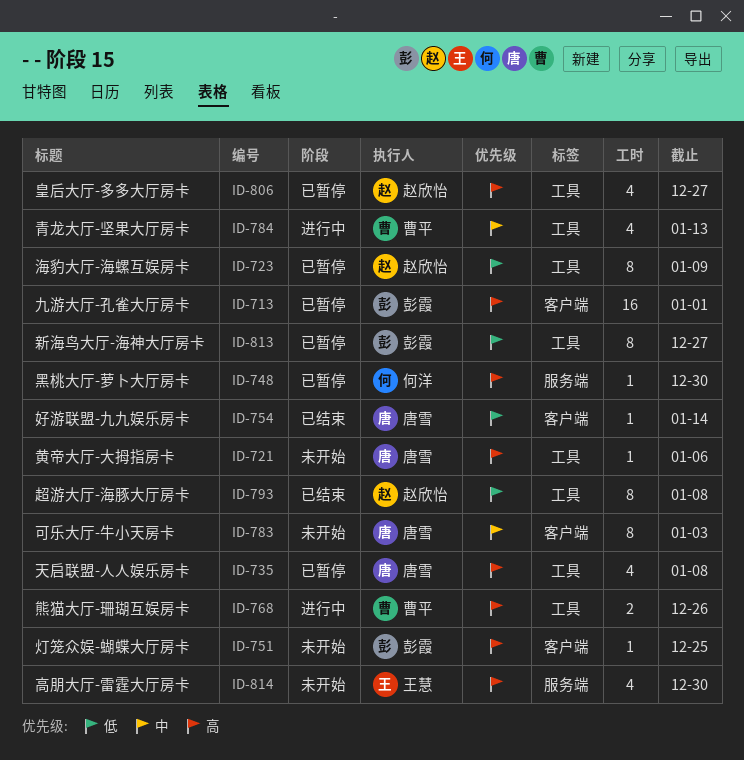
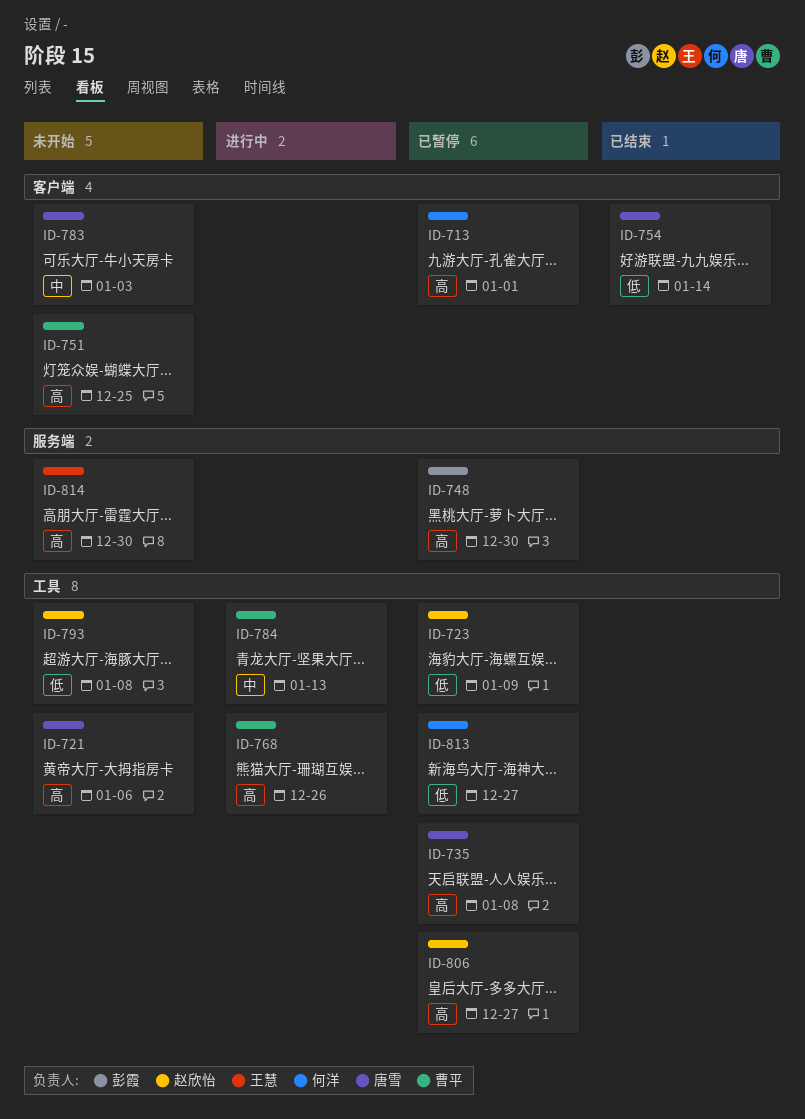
ID-713, owner: 彭霞 -> 何洋
ID-748, owner: 何洋 -> 彭霞
ID-751, owner: 彭霞 -> 曹平
ID-793, status: 已结束 -> 未开始
ID-813, owner: 彭霞 -> 何洋

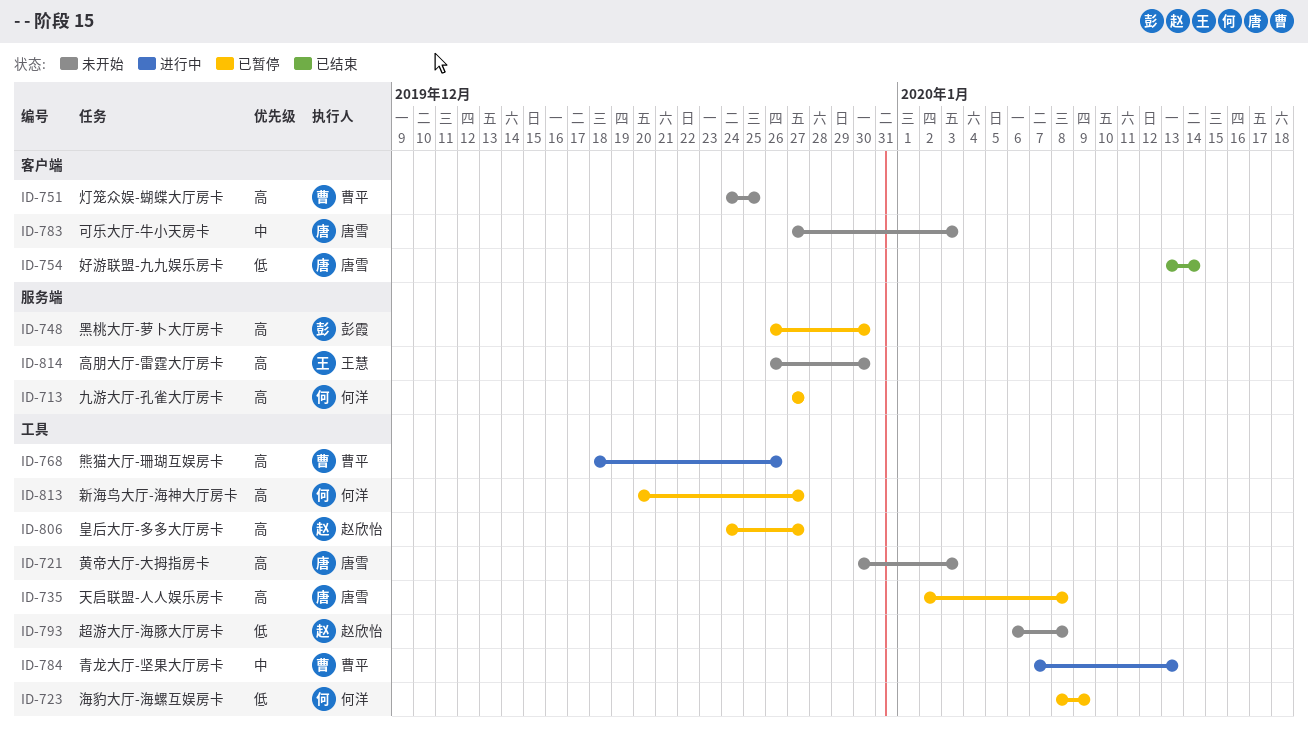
ID-713, label: 客户端 -> 服务端
ID-713, due: Jan 1 -> Dec 27
ID-721, due: Jan 6 -> Jan 3
ID-723, owner: 赵欣怡 -> 何洋
ID-813, priority: 低 -> 高

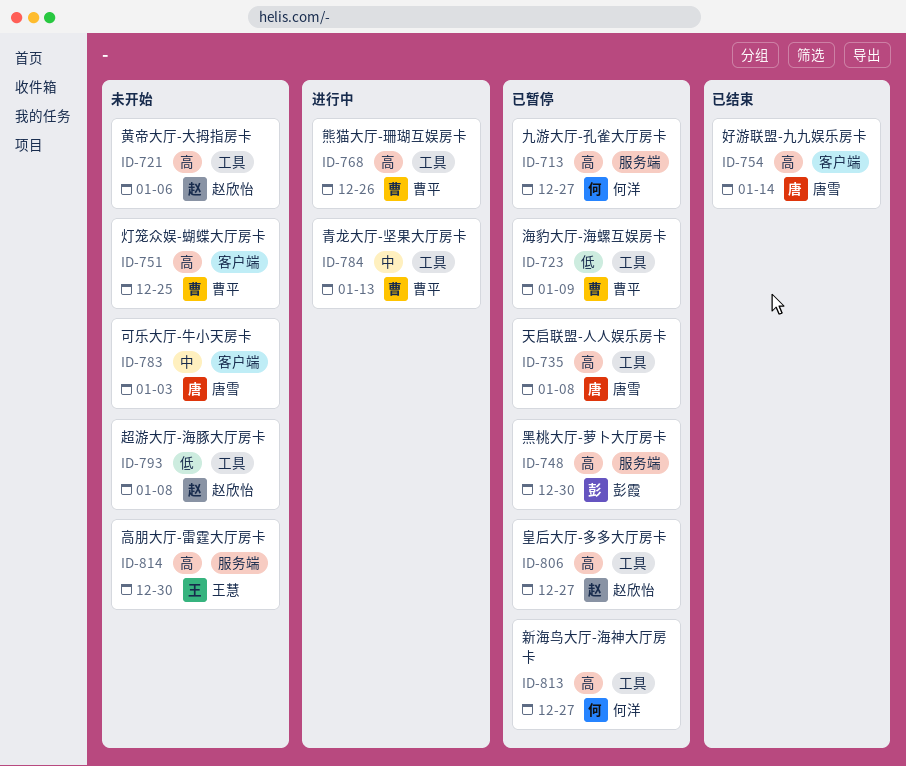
ID-721, owner: 唐雪 -> 赵欣怡
ID-721, due: Jan 3 -> Jan 6
ID-723, owner: 何洋 -> 曹平
ID-754, priority: 低 -> 高

